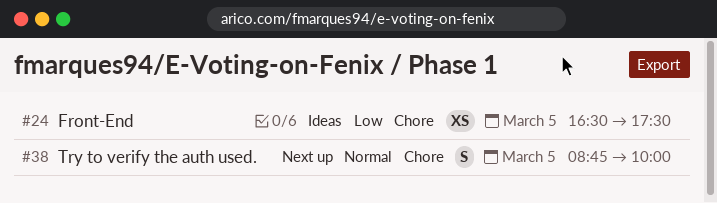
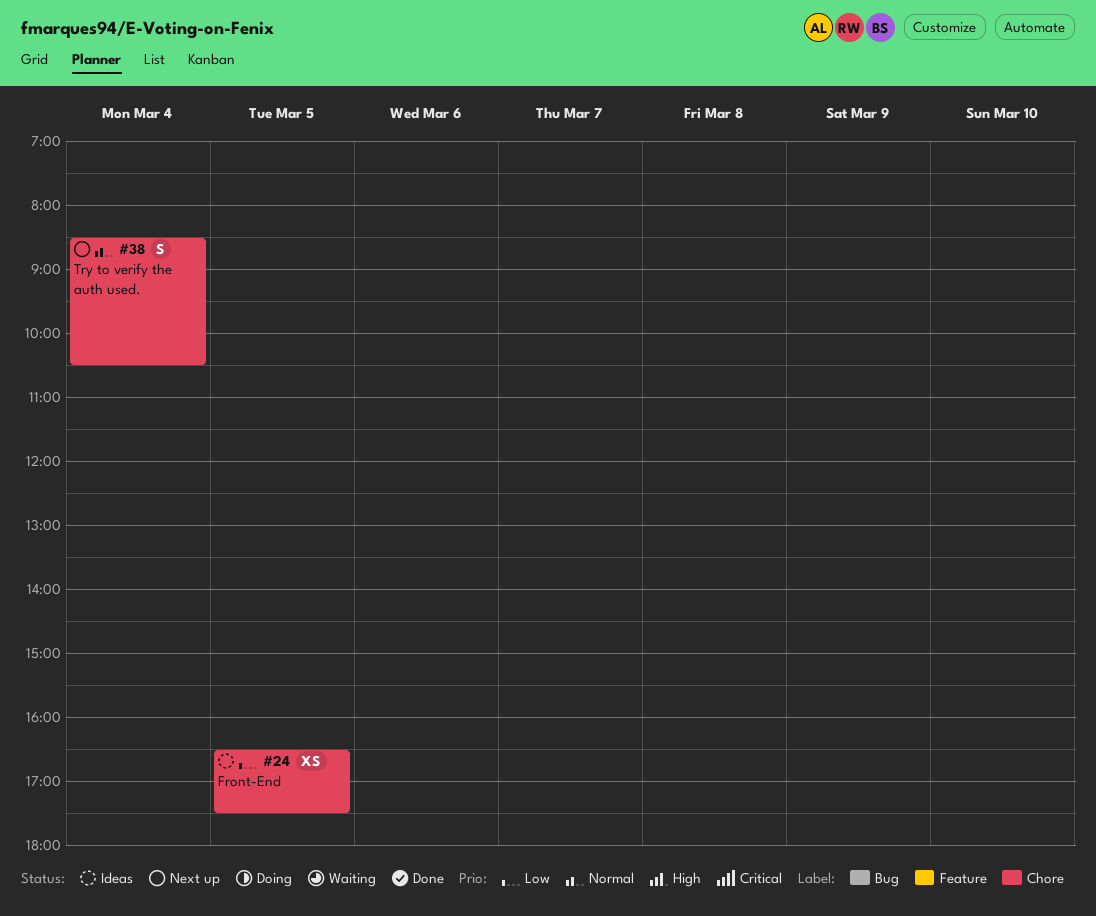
#38, day: Mar 5 -> Mar 4
#38, begins: 08:45 -> 08:30
#38, ends: 10:00 -> 10:30

